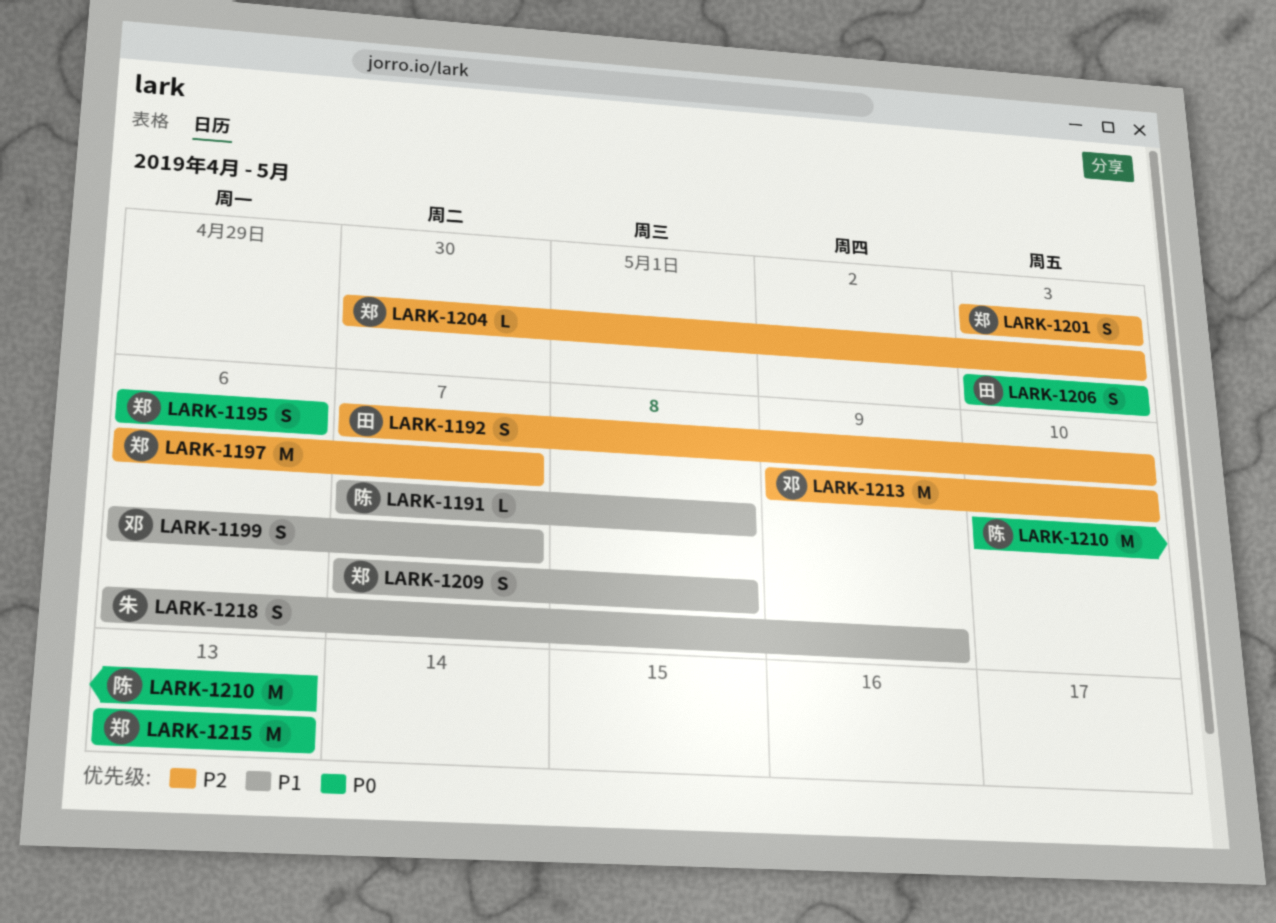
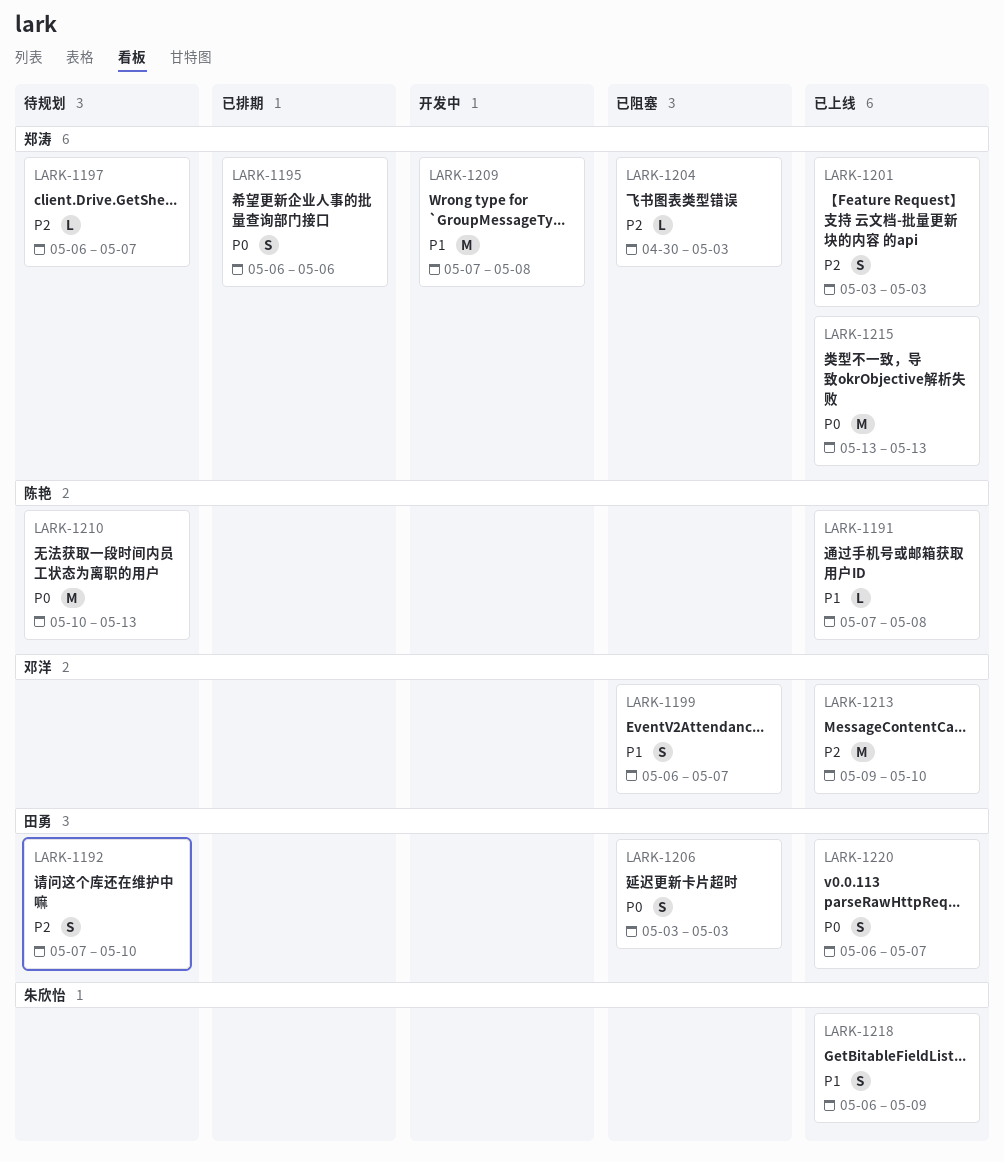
LARK-1197, estimate: M -> L
LARK-1209, estimate: S -> M
LARK-1220: none -> present

